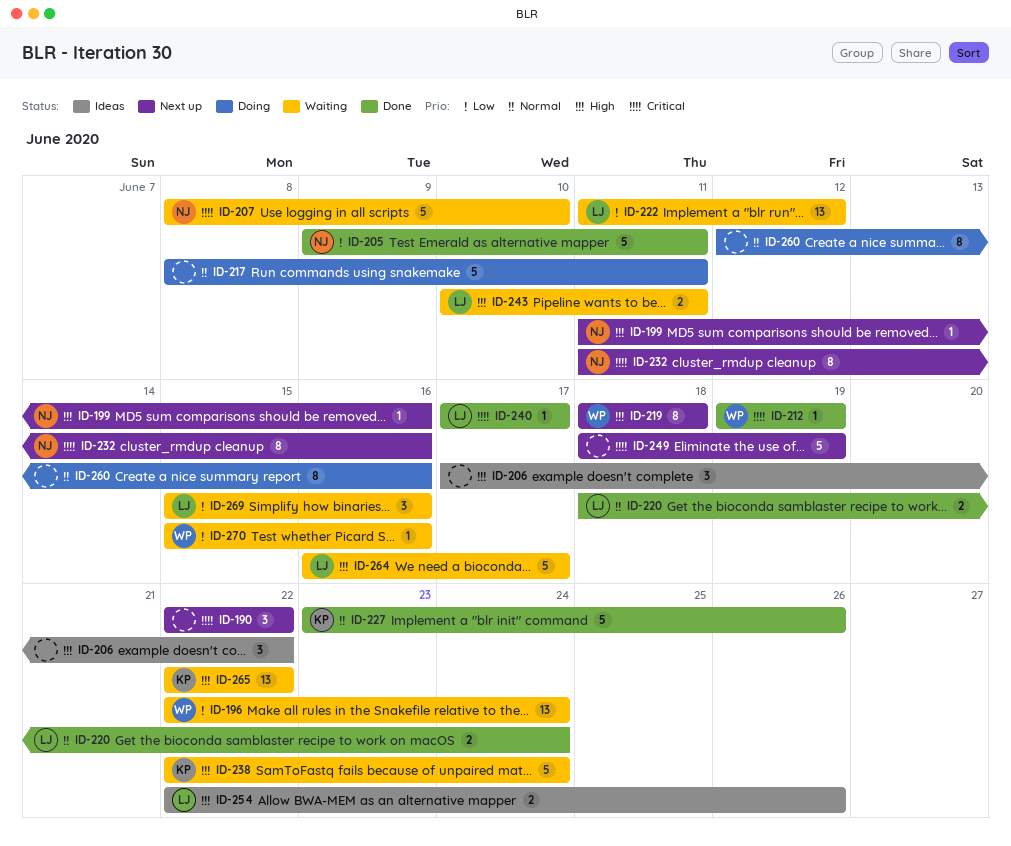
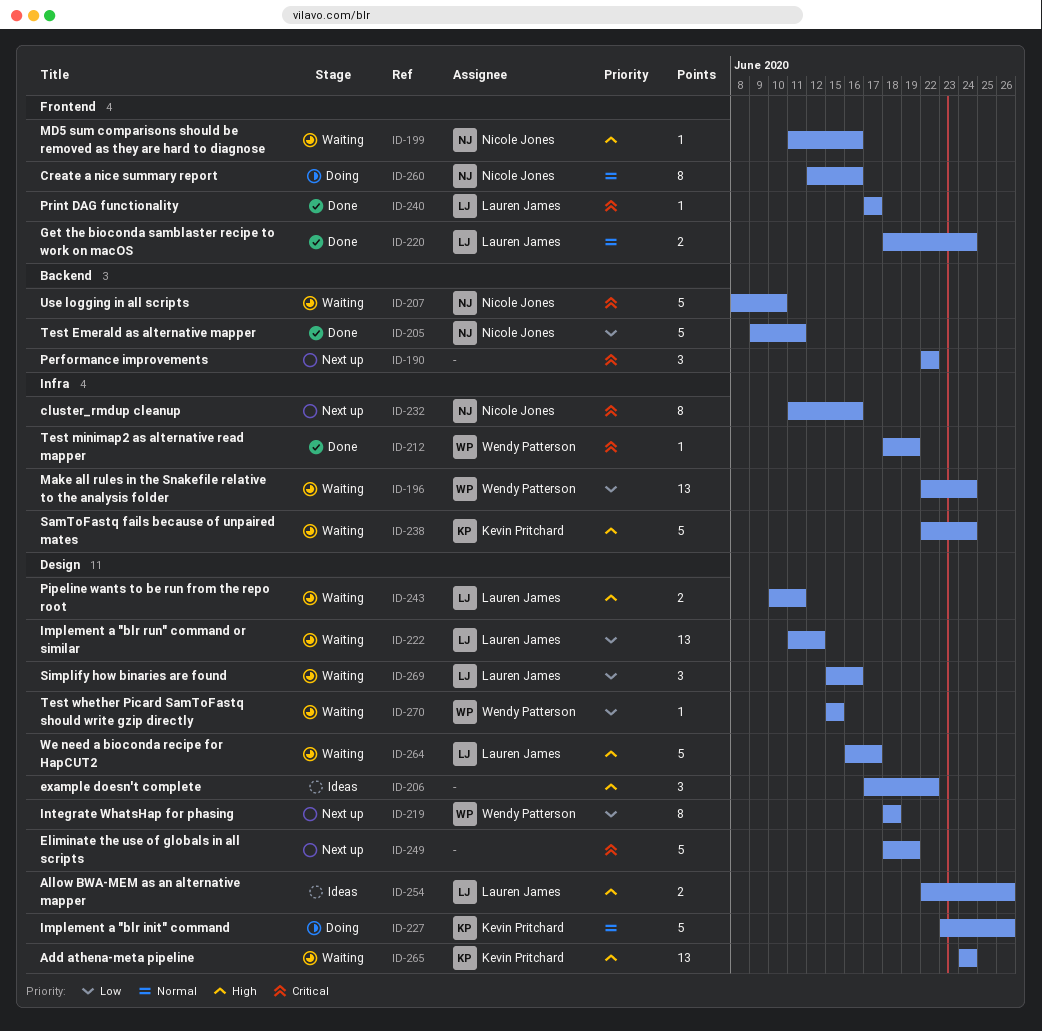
ID-199, status: Next up -> Waiting
ID-212, start: Jun 19 -> Jun 18
ID-217: present -> none
ID-219, priority: High -> Low
ID-227, status: Done -> Doing
ID-260, owner: none -> Nicole Jones
ID-265, start: Jun 22 -> Jun 24
ID-265, due: Jun 22 -> Jun 24
ID-270, due: Jun 16 -> Jun 15

